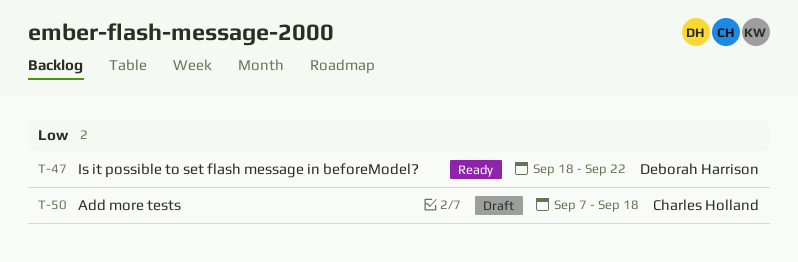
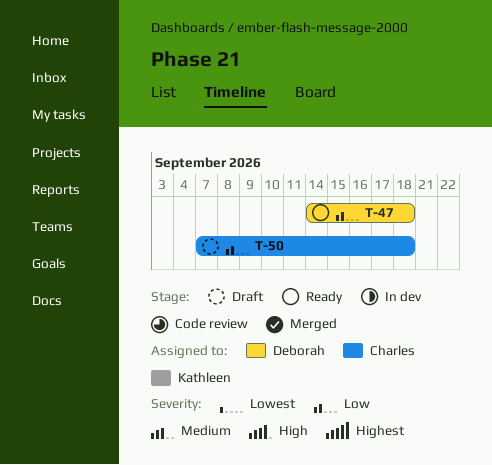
T-47, start: Sep 18 -> Sep 14
T-47, due: Sep 22 -> Sep 18

